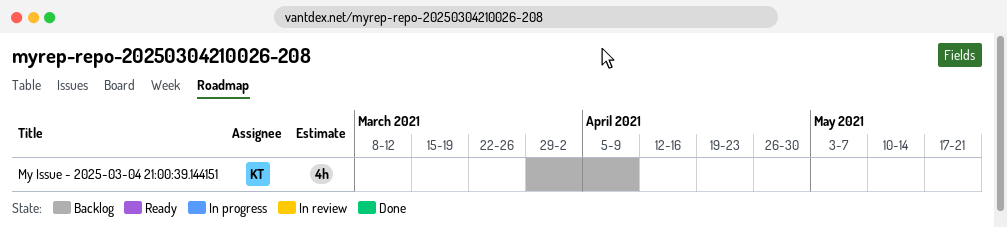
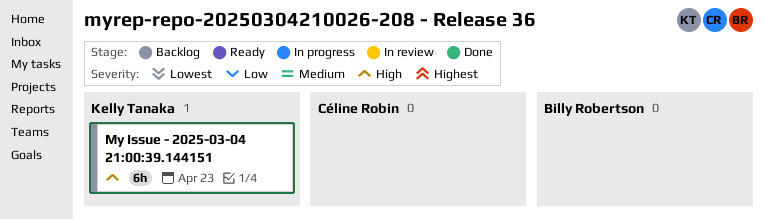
My Issue - 2025-03-04 21:00:39.144151, estimate: 4h -> 6h
My Issue - 2025-03-04 21:00:39.144151, due: Apr 9 -> Apr 23

